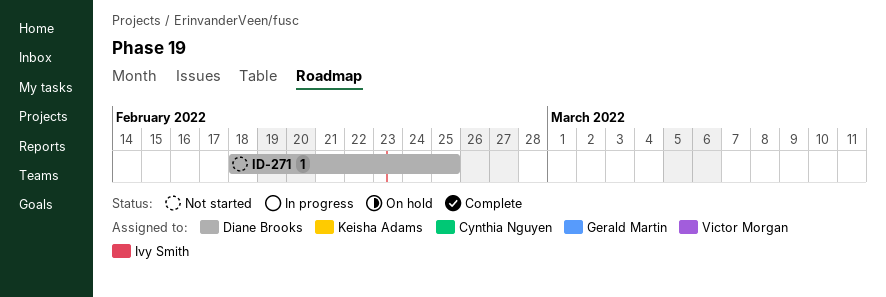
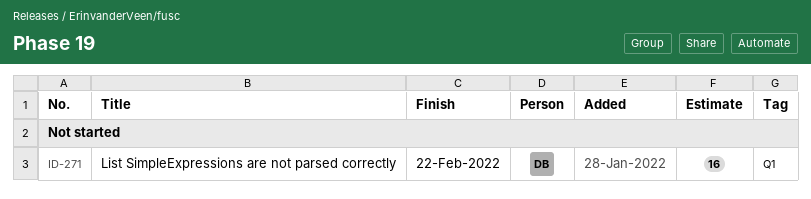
ID-271, estimate: 1 -> 16
ID-271, due: Feb 25 -> Feb 22

